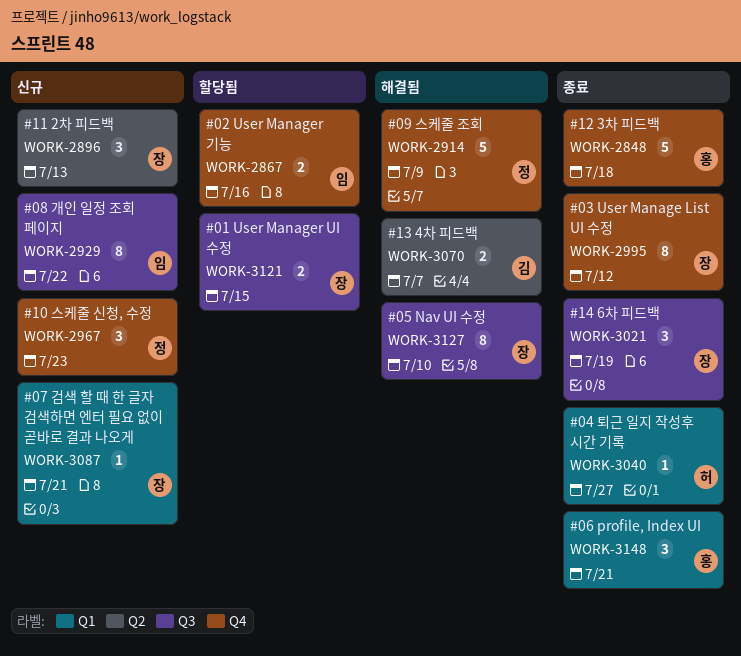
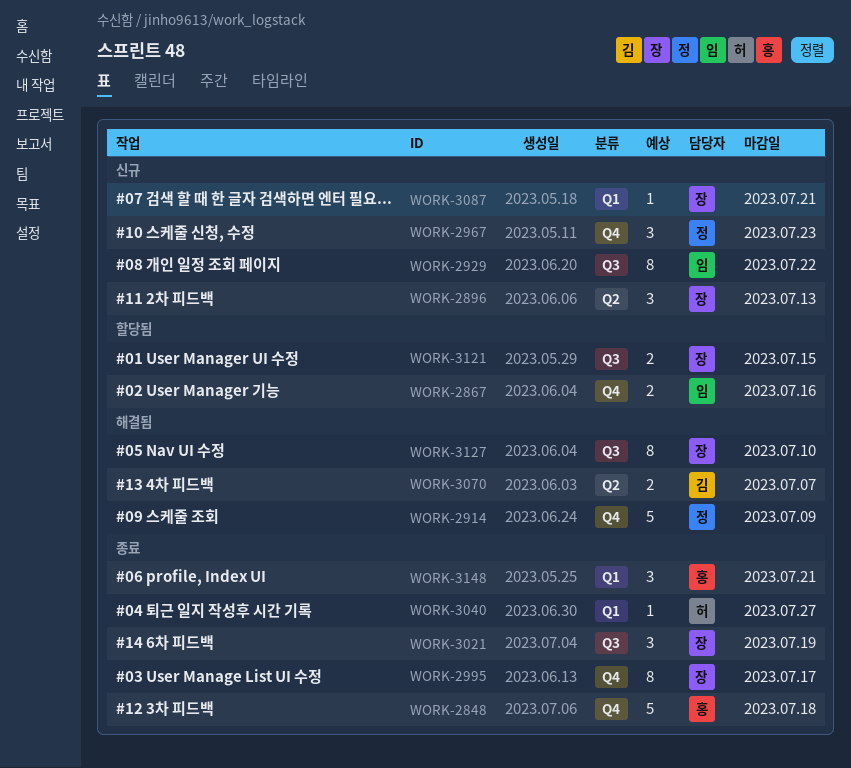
WORK-2995, due: Jul 12 -> Jul 17

